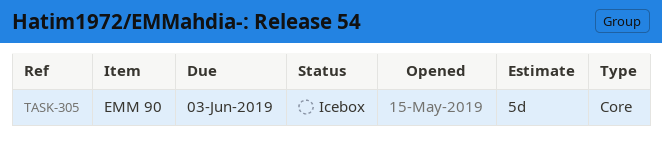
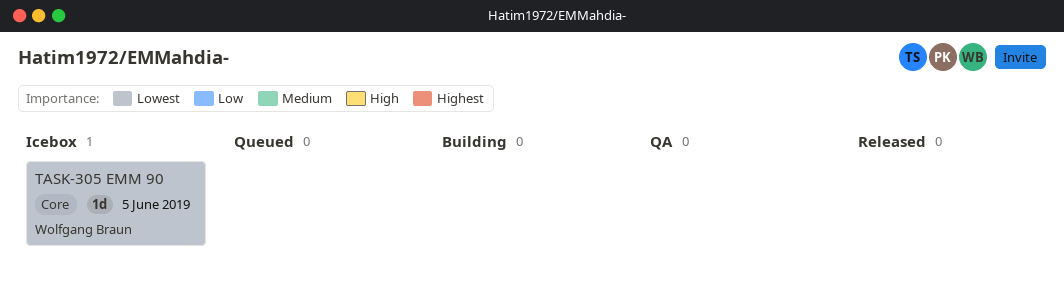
TASK-305, estimate: 5d -> 1d
TASK-305, due: Jun 3 -> Jun 5

